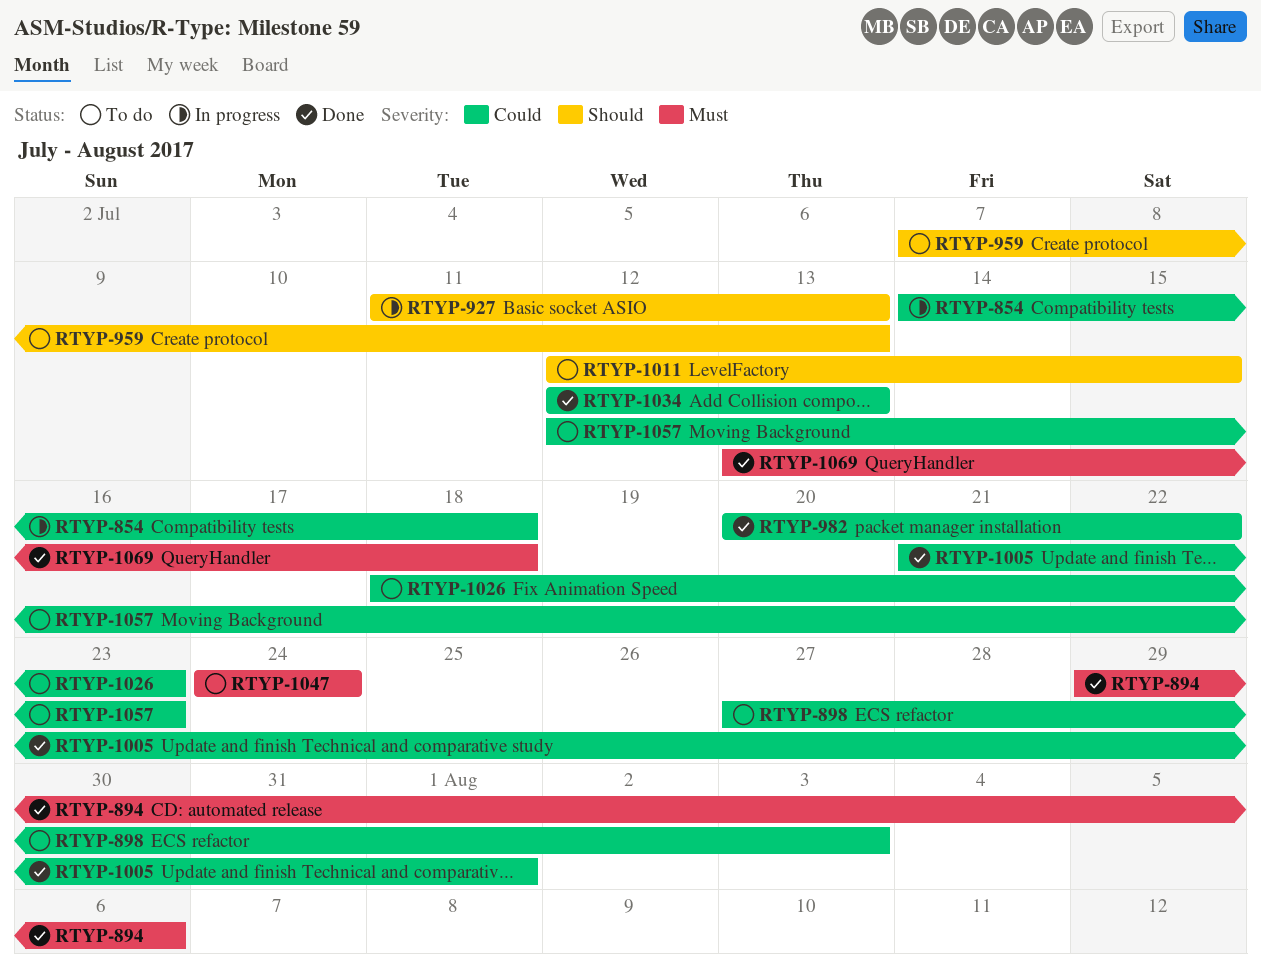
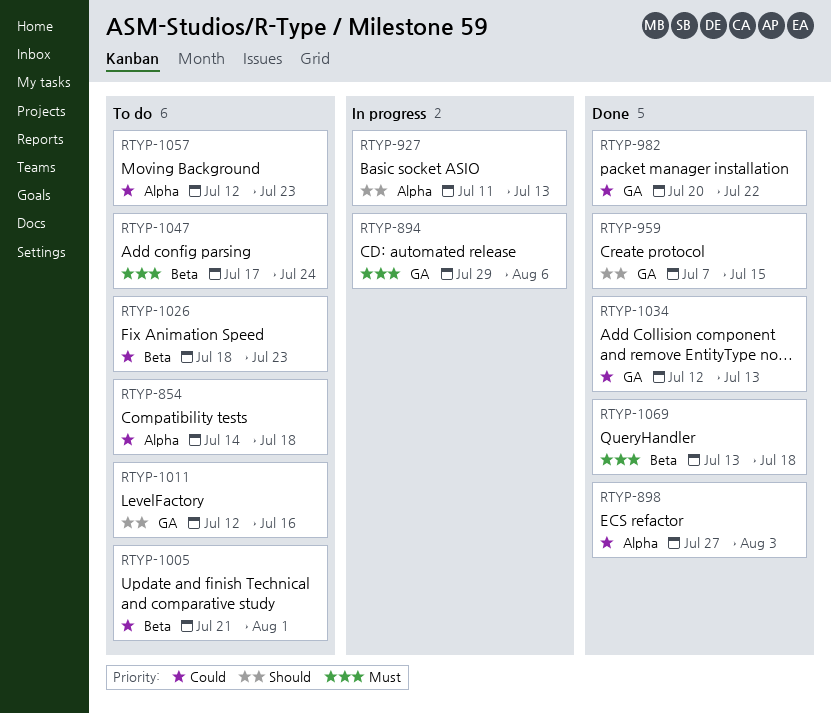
RTYP-854, status: In progress -> To do
RTYP-894, status: Done -> In progress
RTYP-898, status: To do -> Done
RTYP-959, status: To do -> Done
RTYP-959, due: Jul 13 -> Jul 15
RTYP-1005, status: Done -> To do
RTYP-1011, due: Jul 15 -> Jul 16
RTYP-1047, start: Jul 24 -> Jul 17

